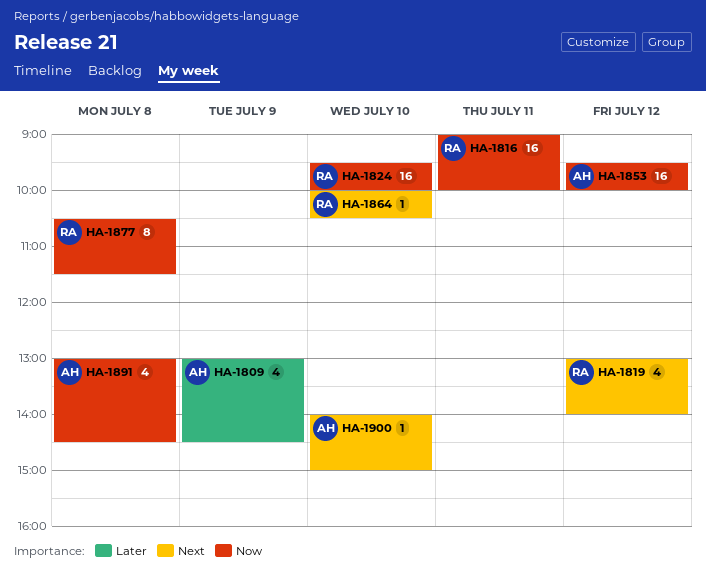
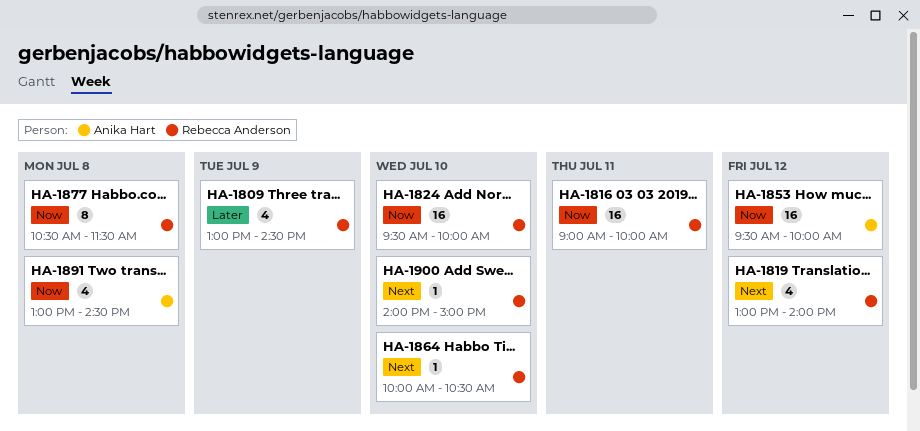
HA-1809, owner: Anika Hart -> Rebecca Anderson
HA-1900, owner: Anika Hart -> Rebecca Anderson

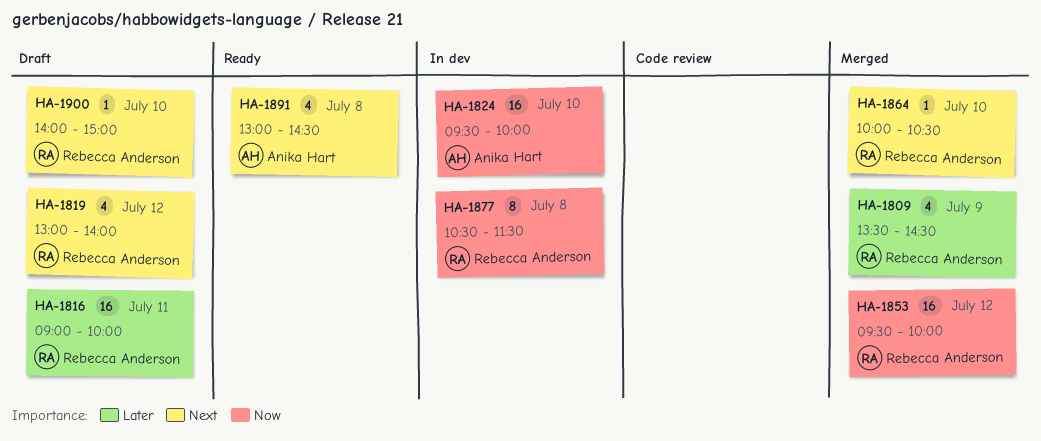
HA-1809, begins: 13:00 -> 13:30
HA-1816, priority: Now -> Later
HA-1824, owner: Rebecca Anderson -> Anika Hart
HA-1853, owner: Anika Hart -> Rebecca Anderson
HA-1891, priority: Now -> Next

